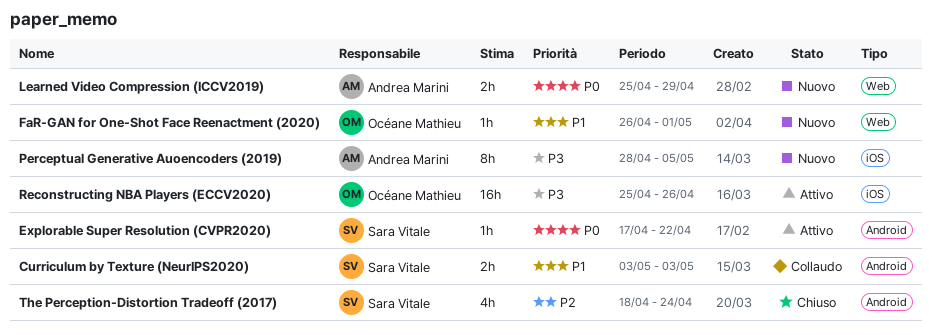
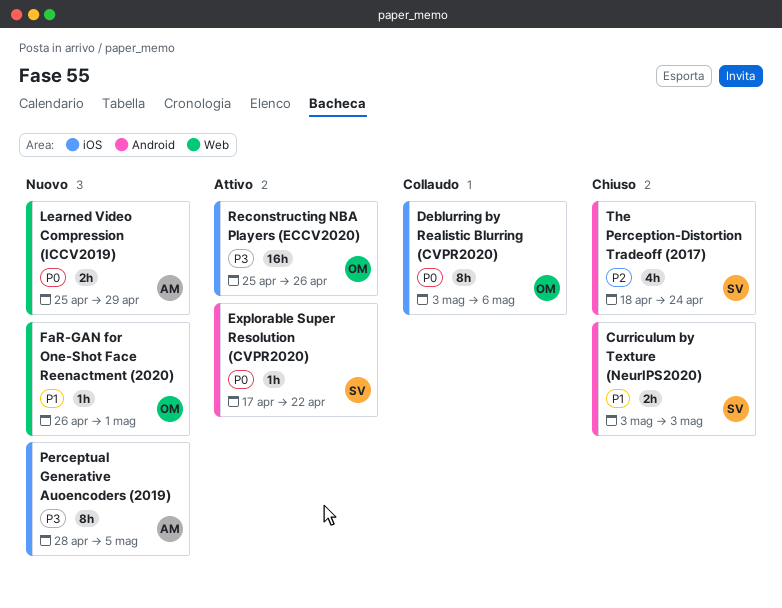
Curriculum by Texture (NeurIPS2020), status: Collaudo -> Chiuso
Deblurring by Realistic Blurring (CVPR2020): none -> present

